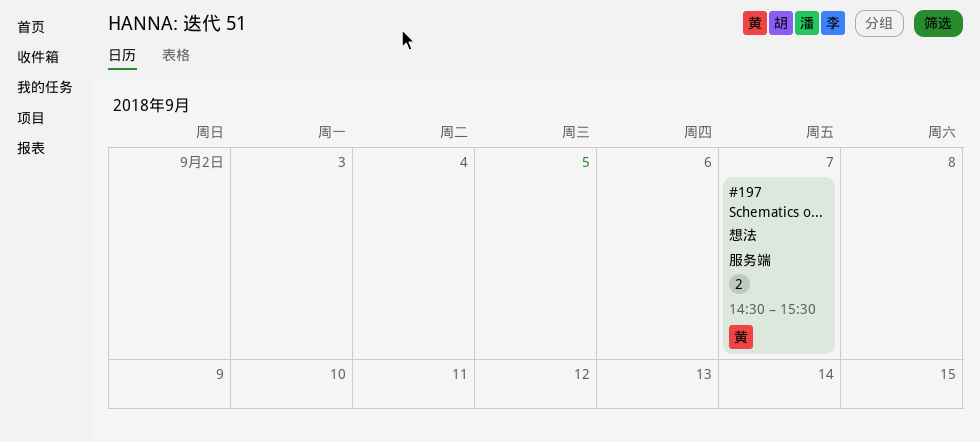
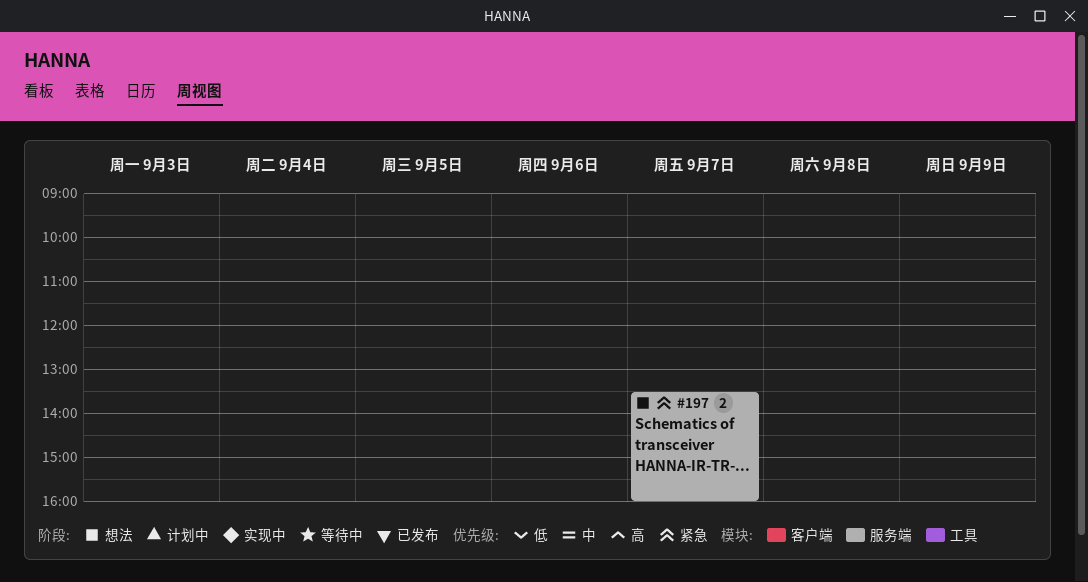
#197, begins: 14:30 -> 13:30
#197, ends: 15:30 -> 16:00

